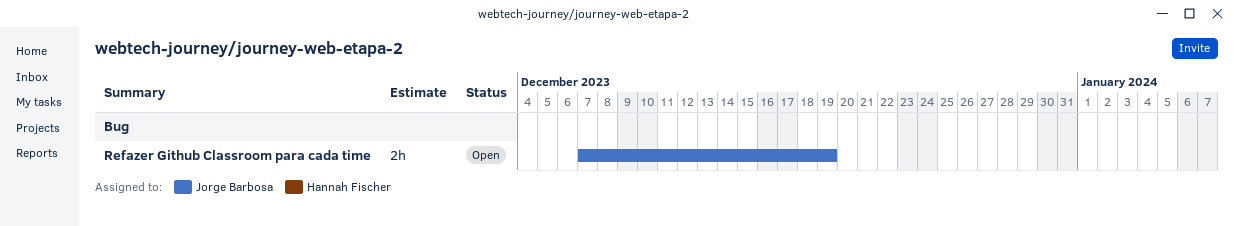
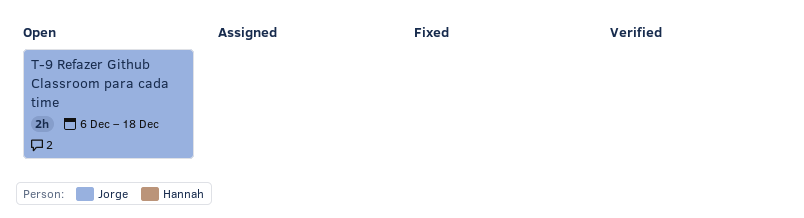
Refazer Github Classroom para cada time, start: Dec 7 -> Dec 6
Refazer Github Classroom para cada time, due: Dec 19 -> Dec 18

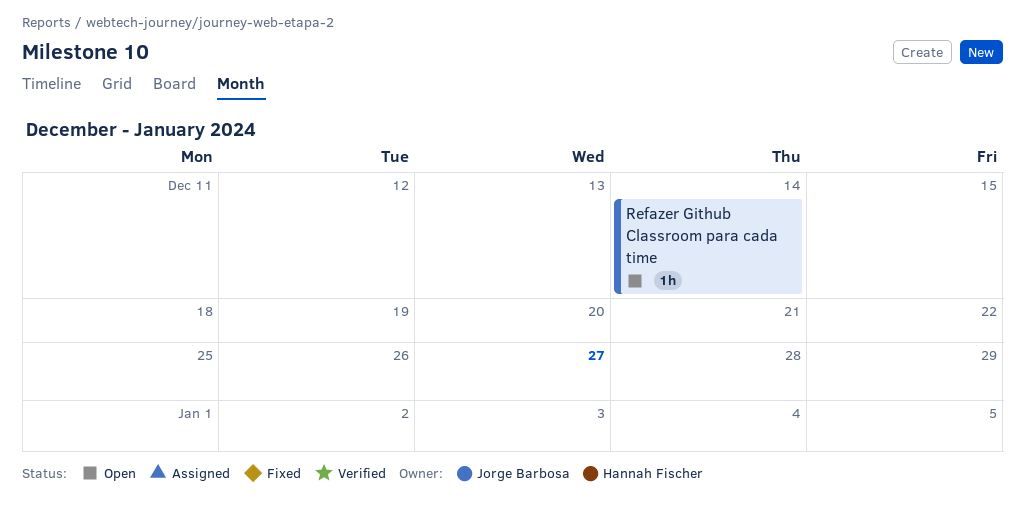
Refazer Github Classroom para cada time, estimate: 2h -> 1h
Refazer Github Classroom para cada time, due: Dec 18 -> Dec 14

